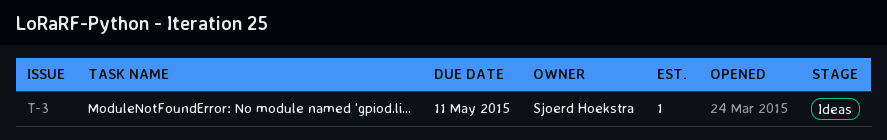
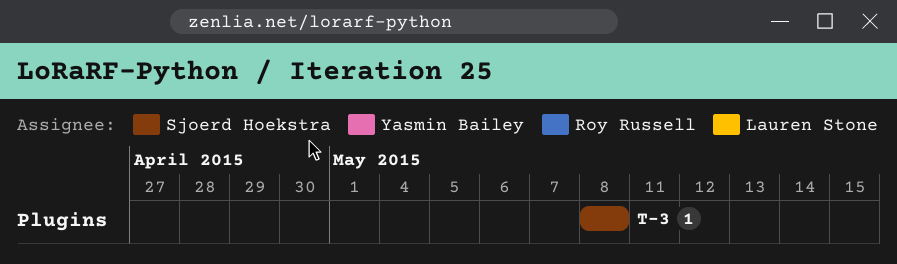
T-3, due: May 11 -> May 8

